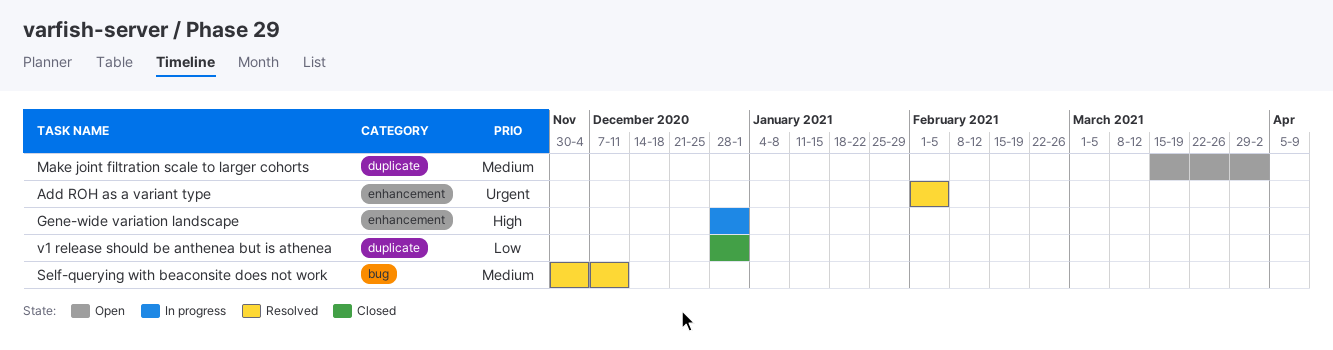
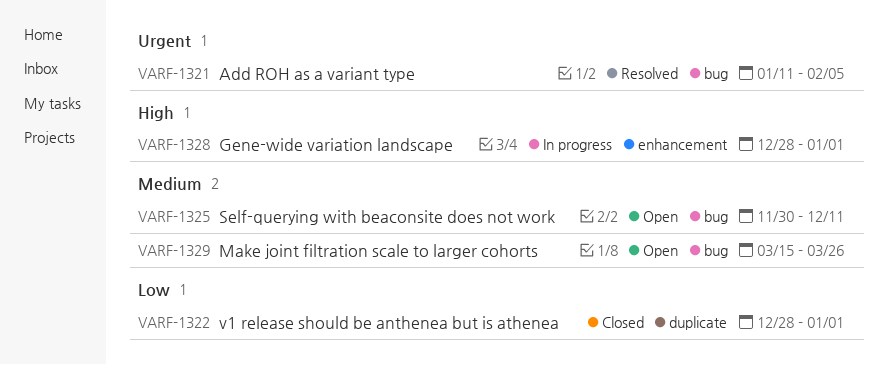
Add ROH as a variant type, label: enhancement -> bug
Add ROH as a variant type, start: Feb 1 -> Jan 11
Make joint filtration scale to larger cohorts, label: duplicate -> bug
Make joint filtration scale to larger cohorts, due: Apr 2 -> Mar 26
Self-querying with beaconsite does not work, status: Resolved -> Open

